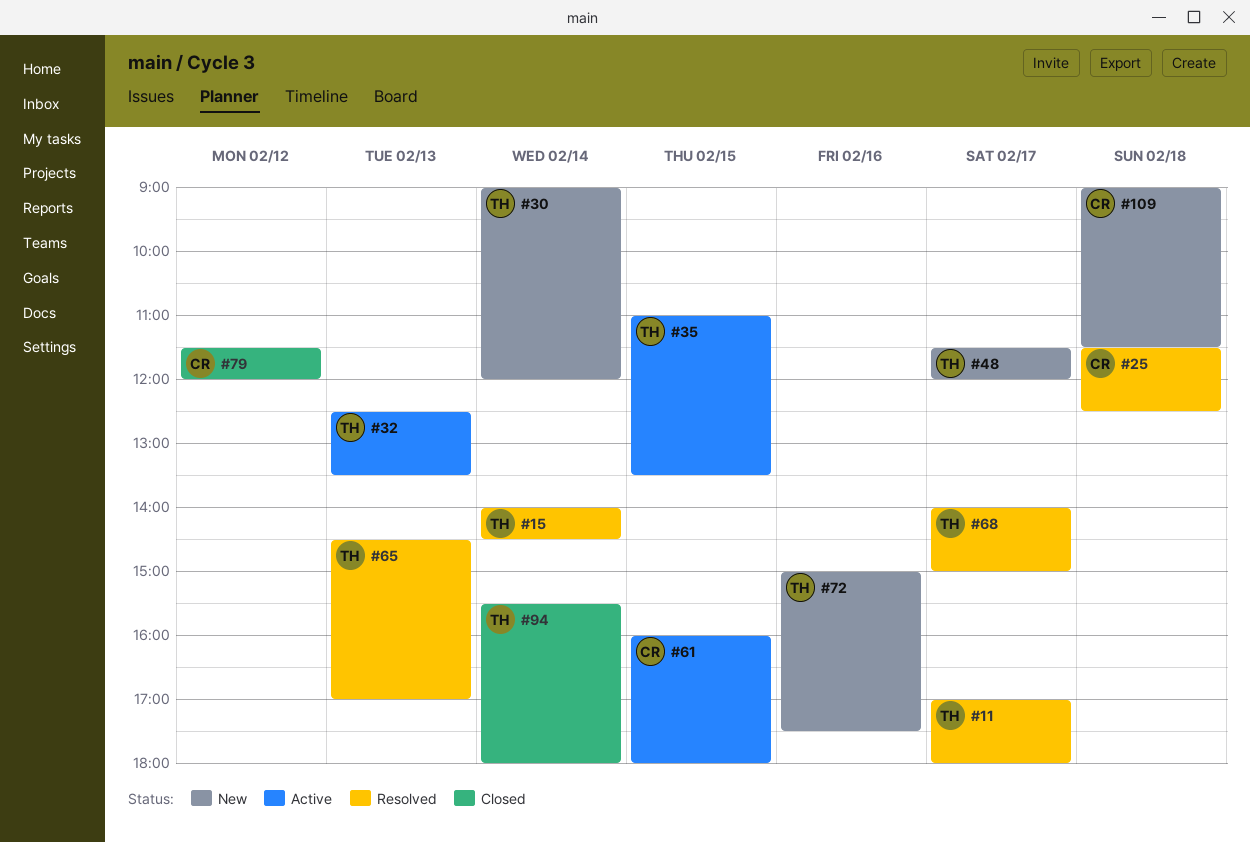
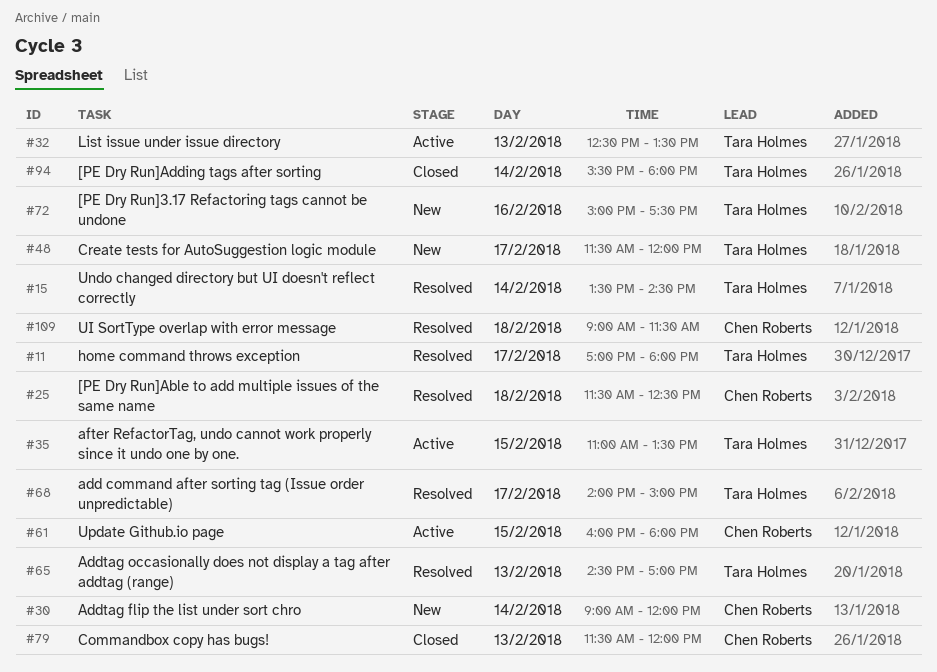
#15, begins: 14:00 -> 13:30
#30, owner: Tara Holmes -> Chen Roberts
#79, day: Feb 12 -> Feb 13
#109, status: New -> Resolved

